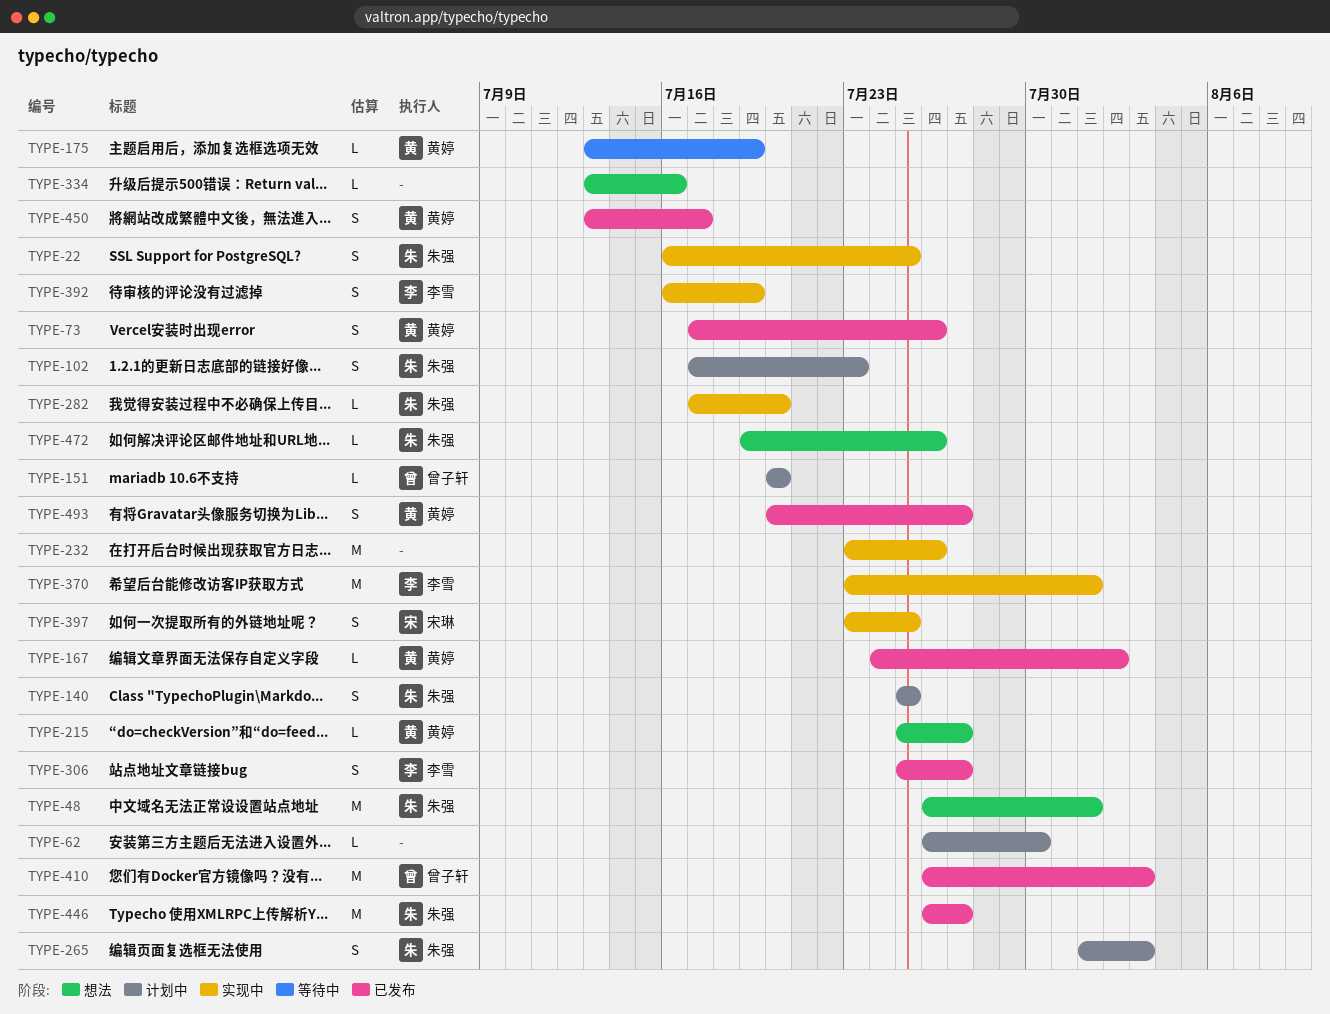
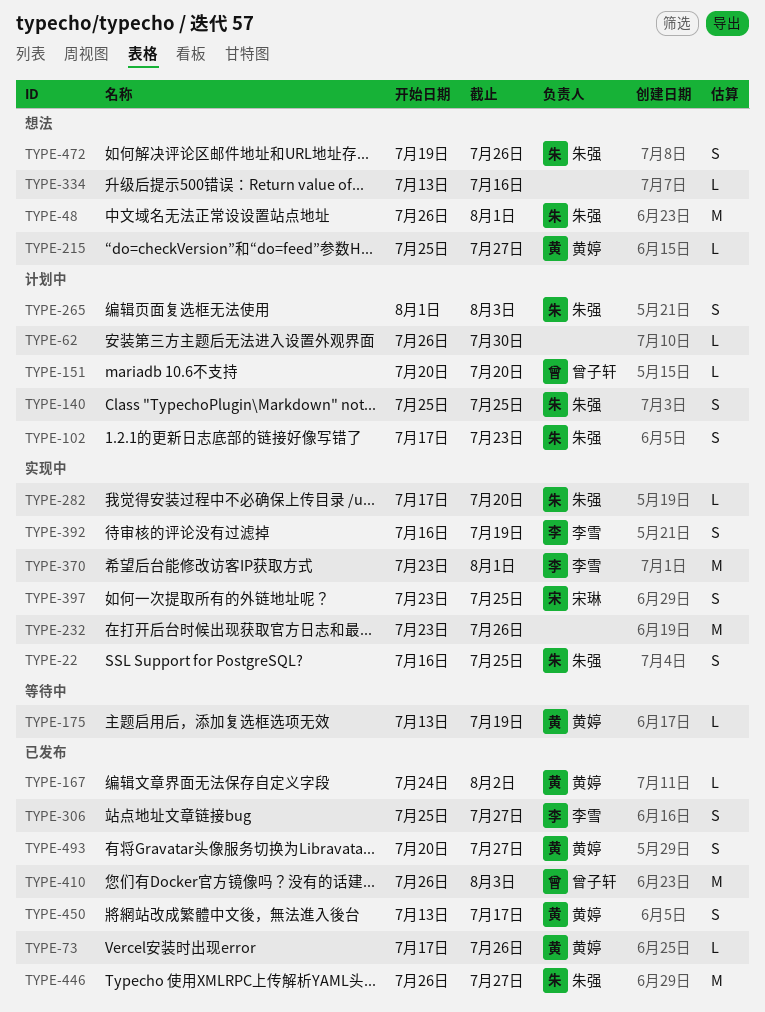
TYPE-73, estimate: S -> L
TYPE-472, estimate: L -> S

